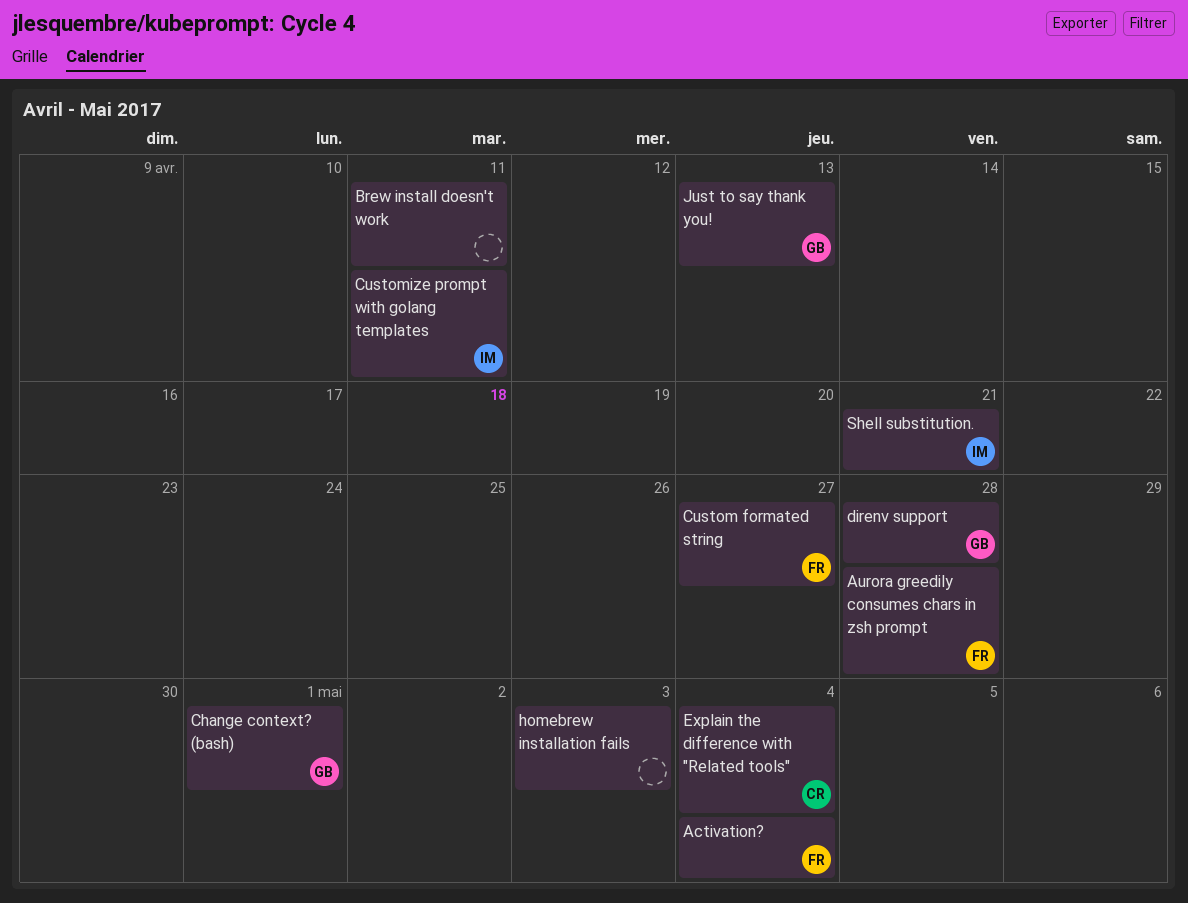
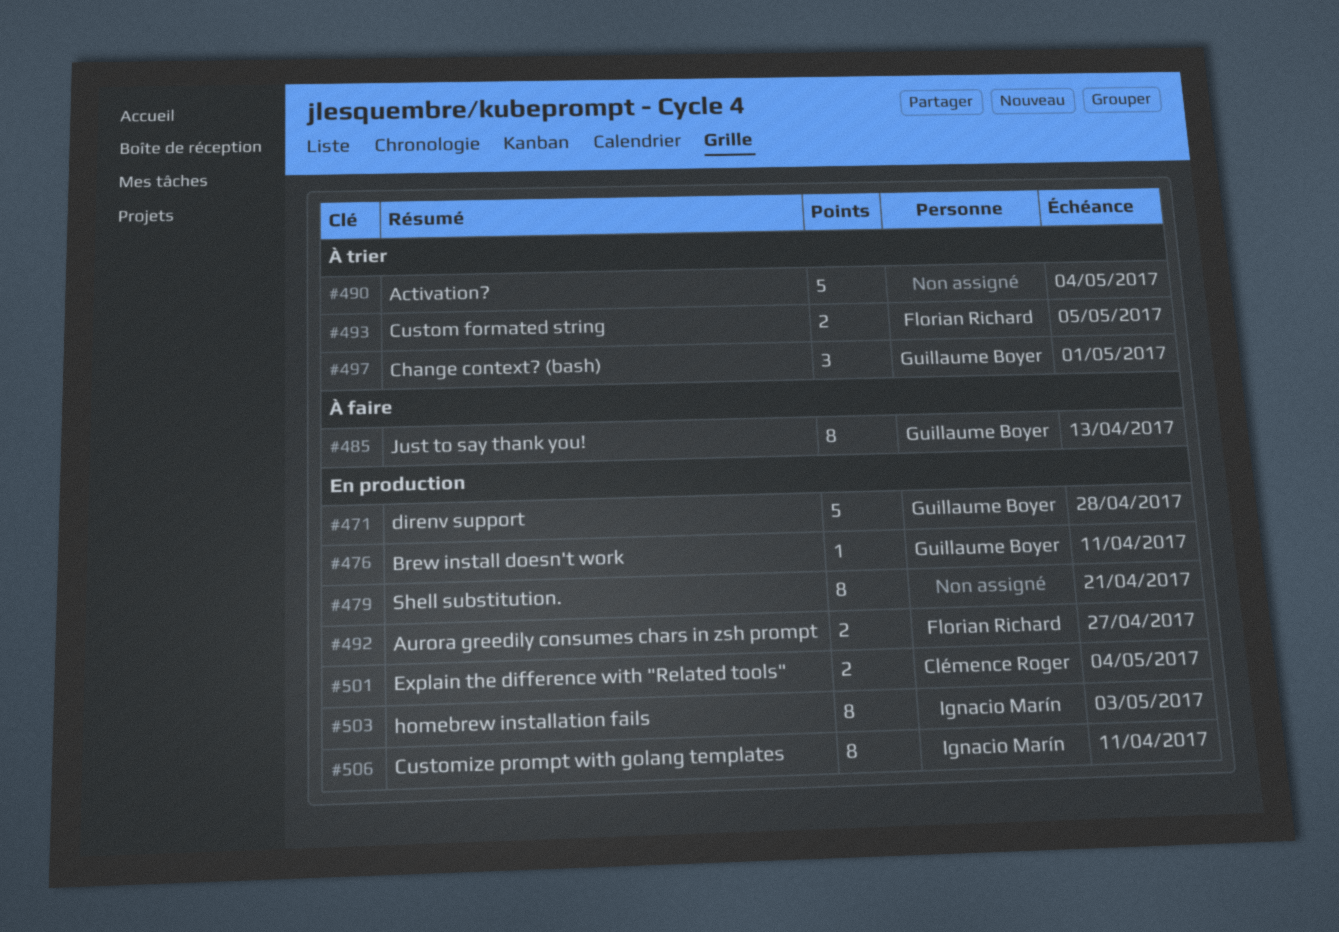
Activation?, owner: Florian Richard -> none
Aurora greedily consumes chars in zsh prompt, due: Apr 28 -> Apr 27
Brew install doesn't work, owner: none -> Guillaume Boyer
Custom formated string, due: Apr 27 -> May 5
homebrew installation fails, owner: none -> Ignacio Marín
Shell substitution., owner: Ignacio Marín -> none

